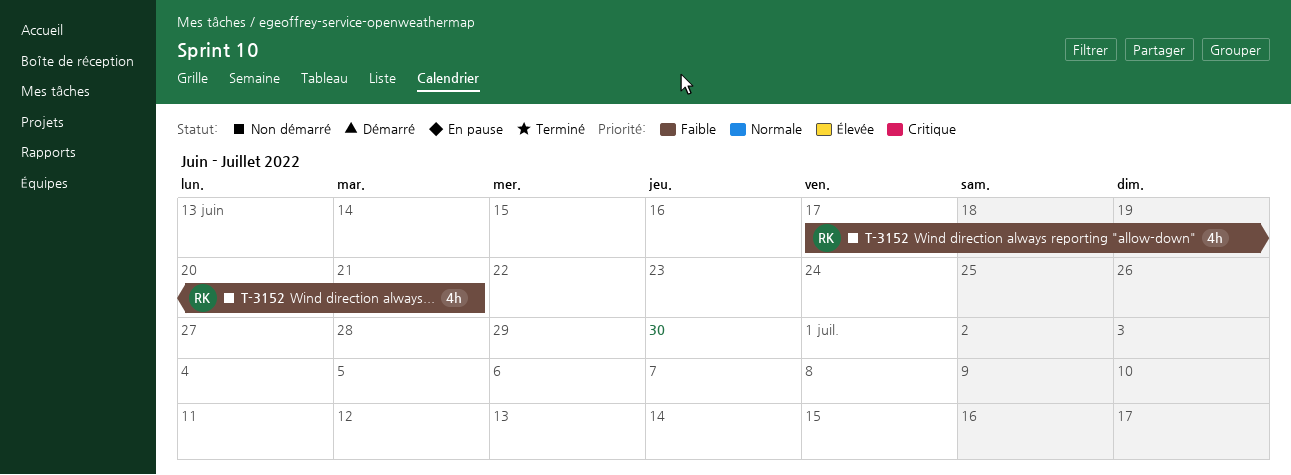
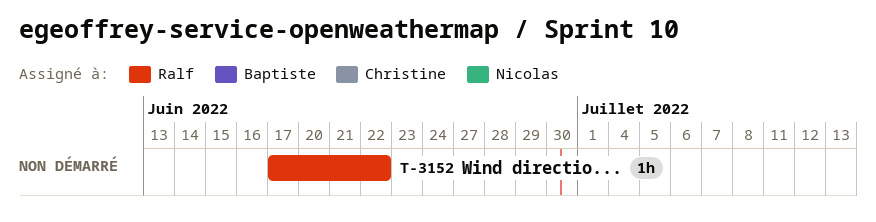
T-3152, estimate: 4h -> 1h
T-3152, due: Jun 21 -> Jun 22

